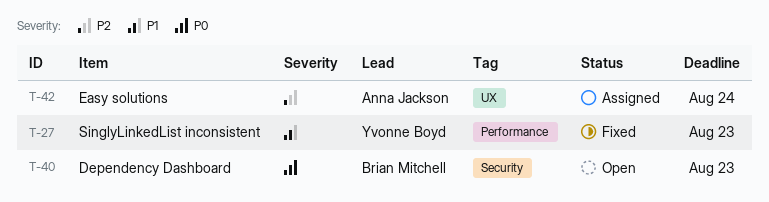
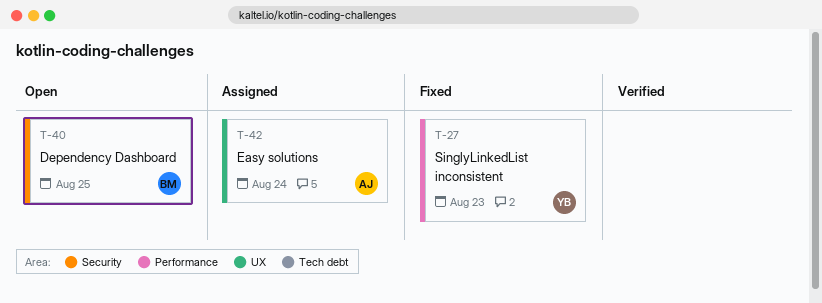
T-40, due: Aug 23 -> Aug 25

